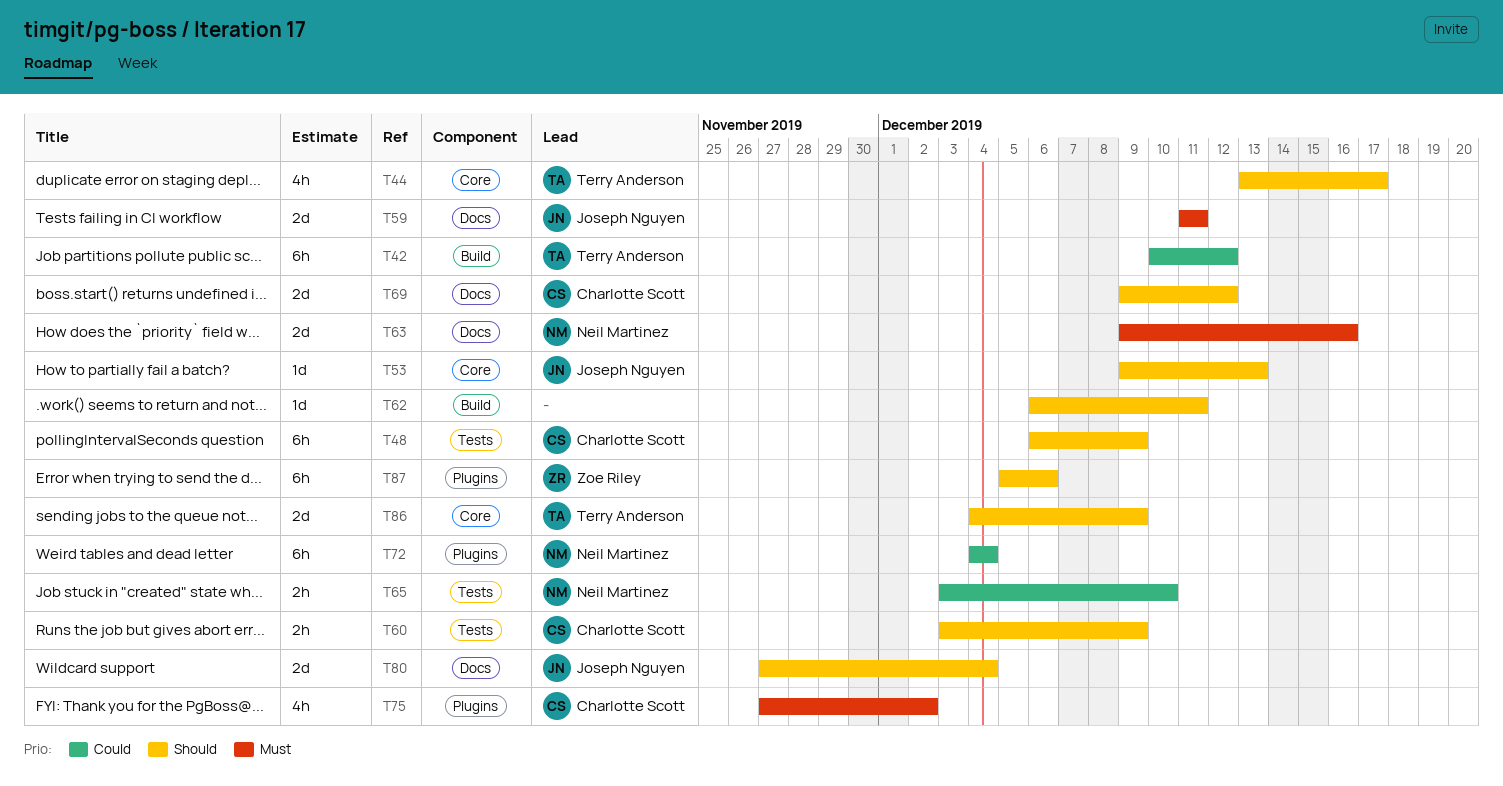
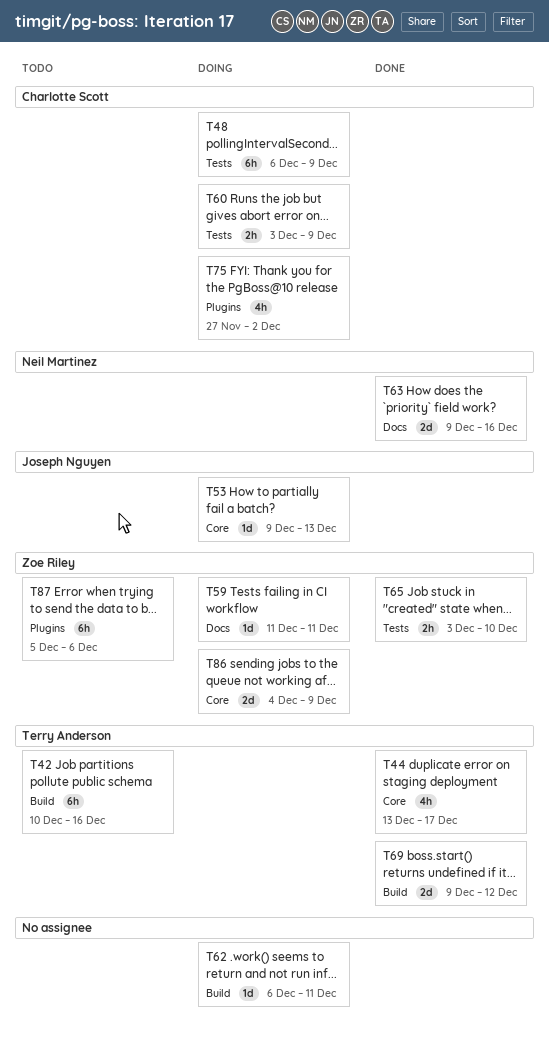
T42, due: Dec 12 -> Dec 16
T59, owner: Joseph Nguyen -> Zoe Riley
T59, estimate: 2d -> 1d
T65, owner: Neil Martinez -> Zoe Riley
T69, owner: Charlotte Scott -> Terry Anderson
T69, label: Docs -> Build
T72: present -> none
T80: present -> none
T86, owner: Terry Anderson -> Zoe Riley

